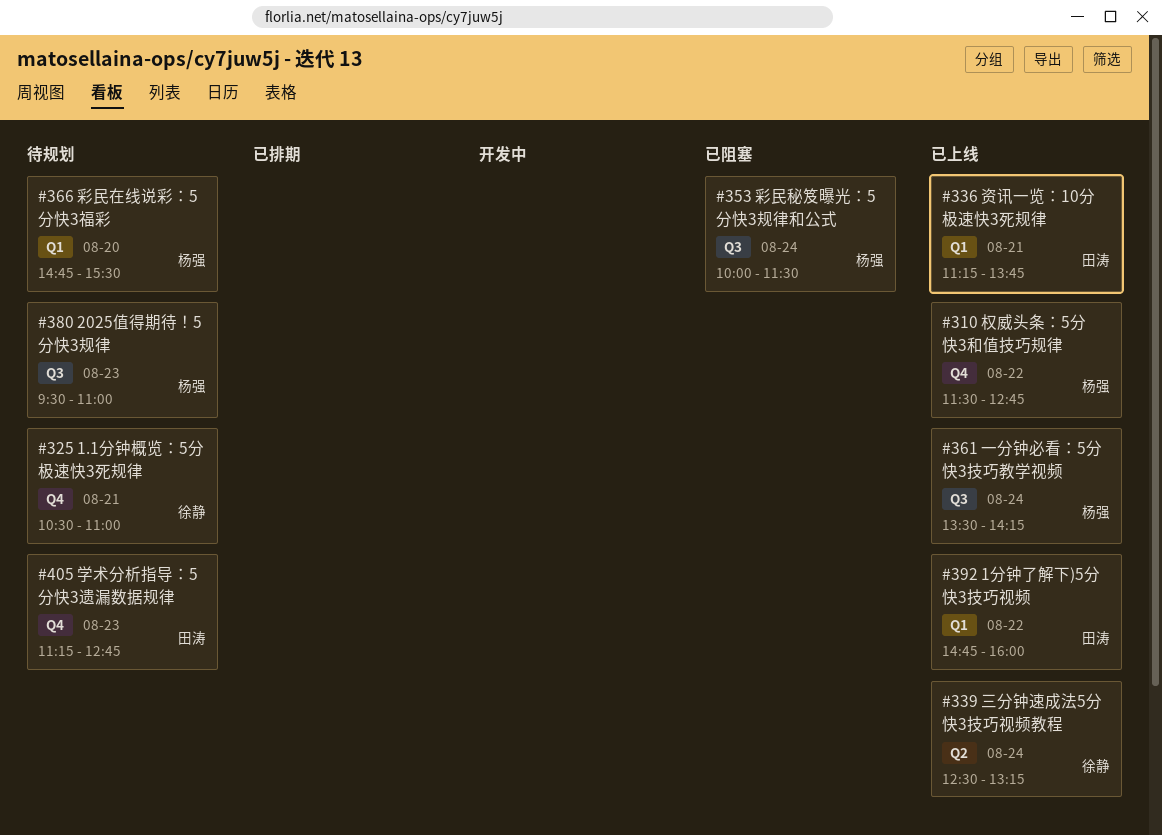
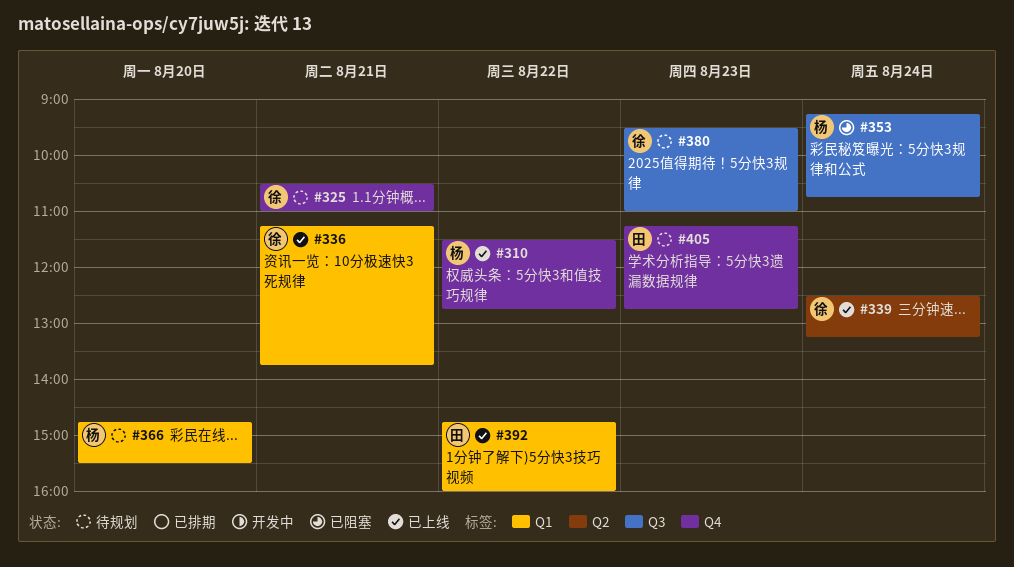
#336, owner: 田涛 -> 徐静
#353, begins: 10:00 -> 09:15
#353, ends: 11:30 -> 10:45
#361: present -> none
#380, owner: 杨强 -> 徐静

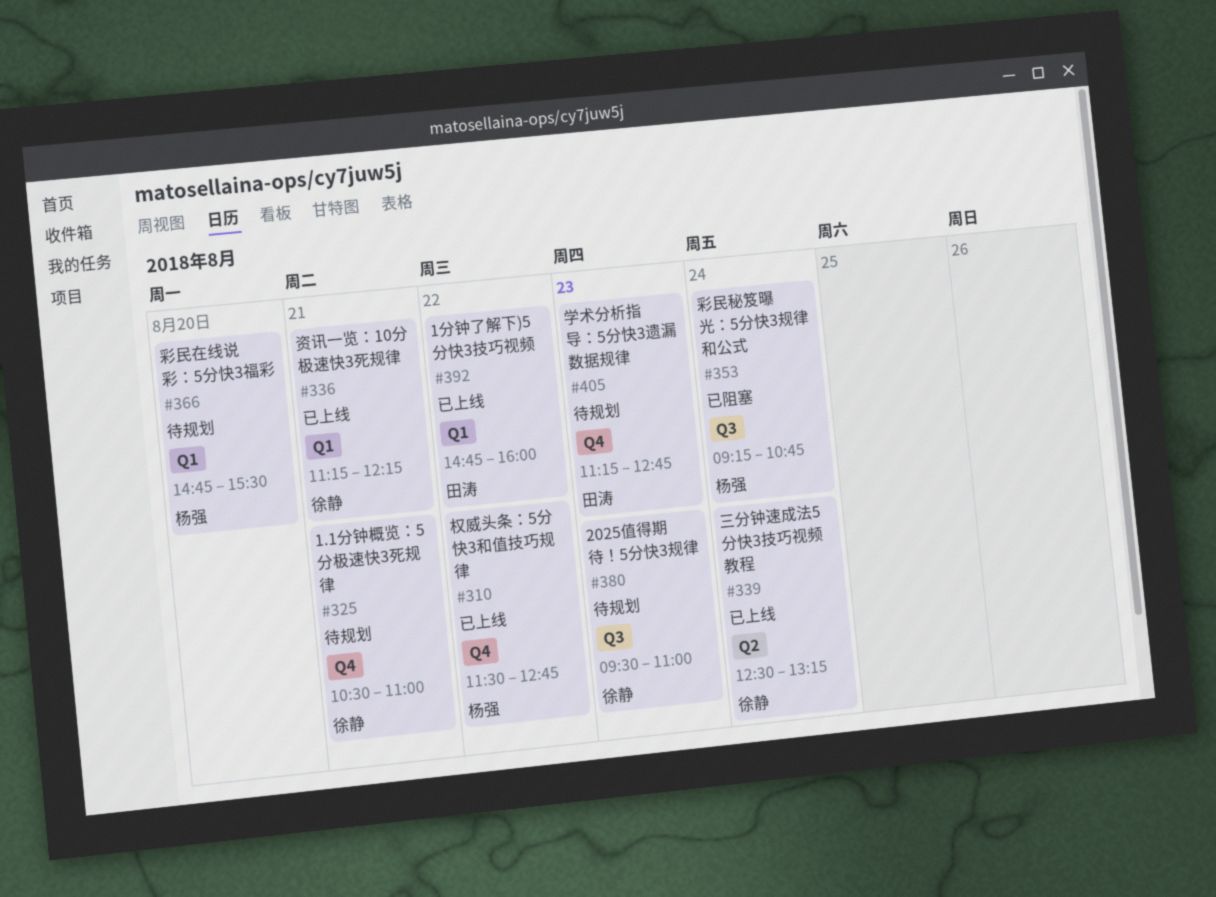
#336, ends: 13:45 -> 12:15

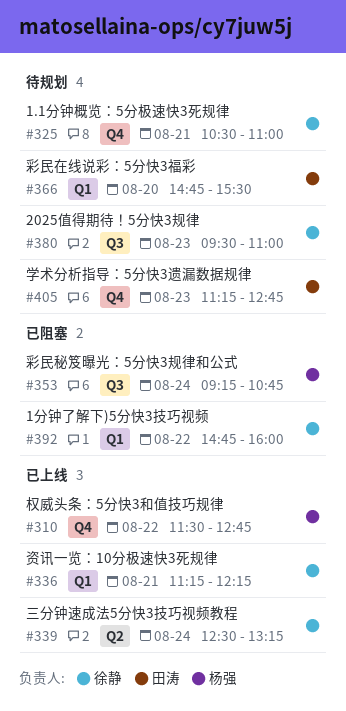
#366, owner: 杨强 -> 田涛
#392, status: 已上线 -> 已阻塞
#392, owner: 田涛 -> 徐静

